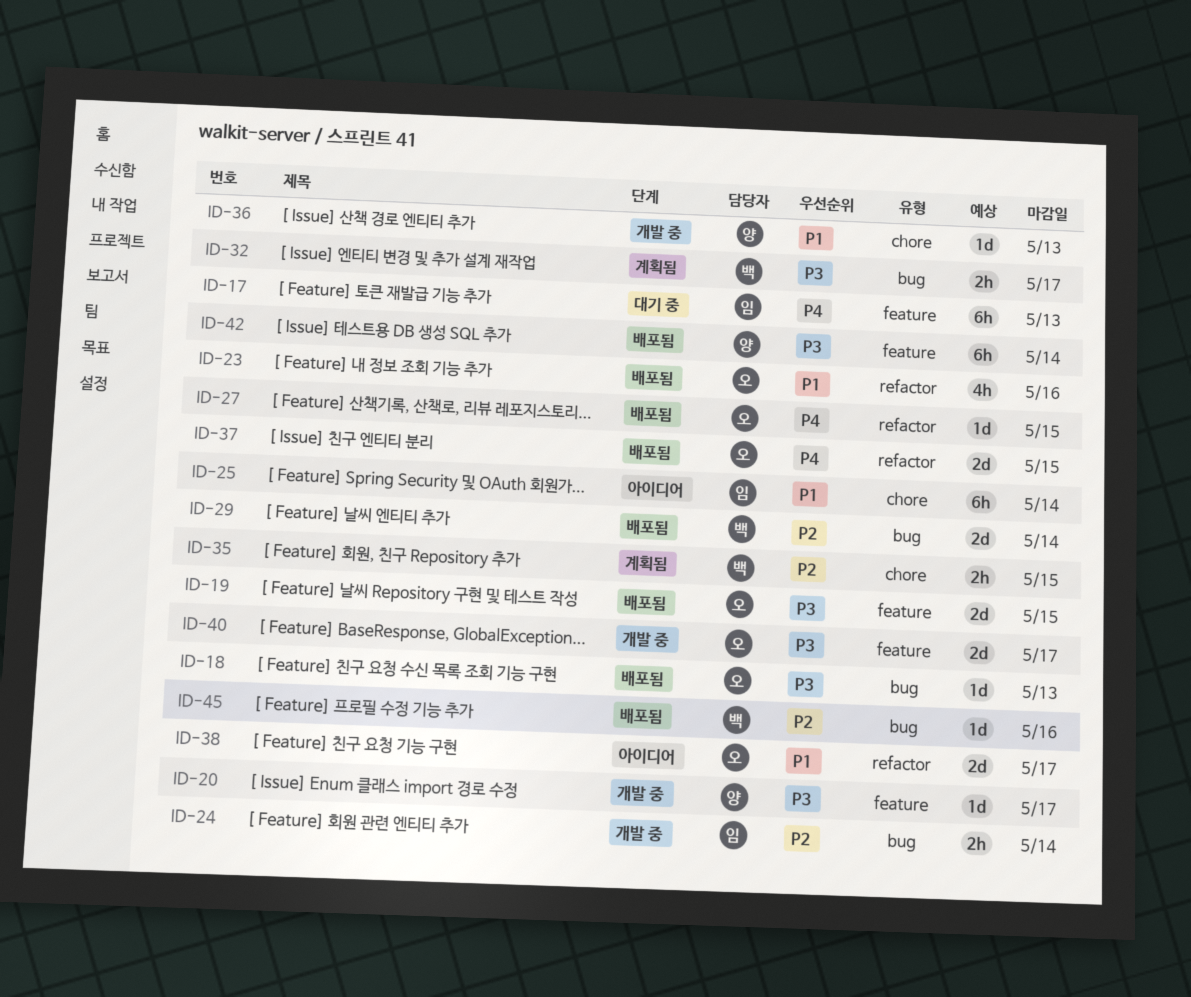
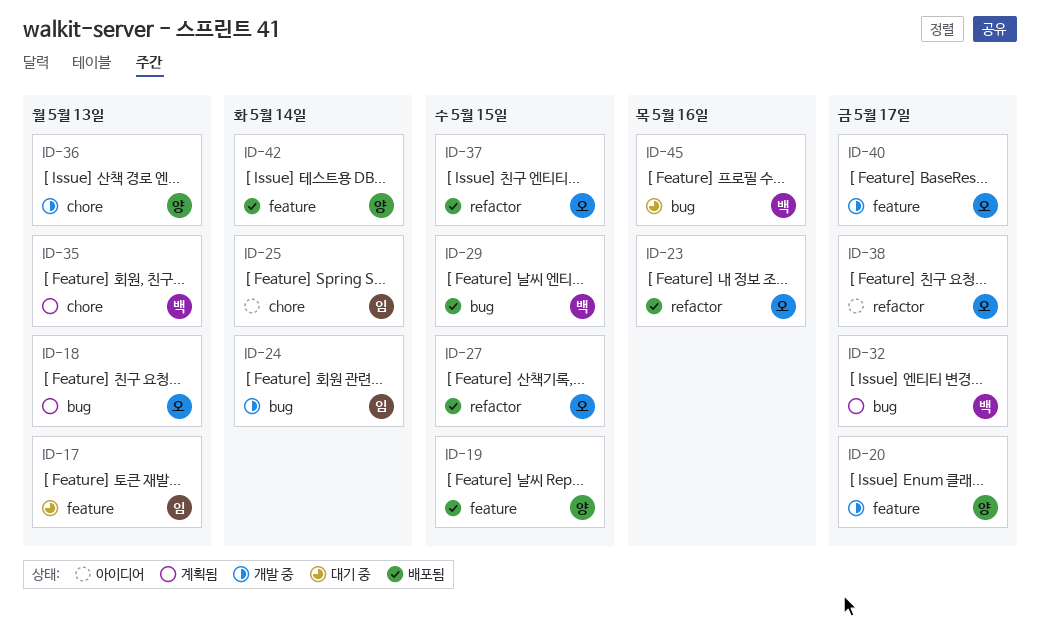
ID-18, status: 배포됨 -> 계획됨
ID-19, owner: 오 -> 양
ID-29, due: May 14 -> May 15
ID-35, due: May 15 -> May 13
ID-45, status: 배포됨 -> 대기 중

